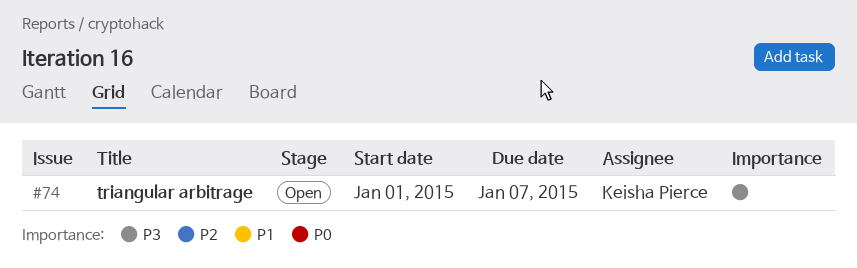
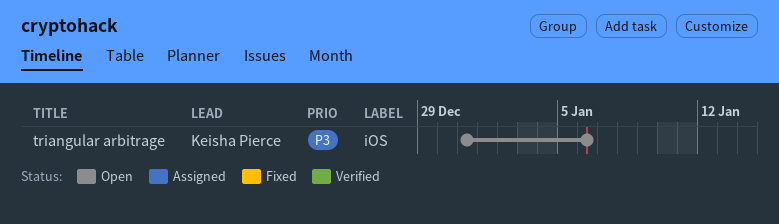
triangular arbitrage, start: Jan 1 -> Dec 31
triangular arbitrage, due: Jan 7 -> Jan 6

